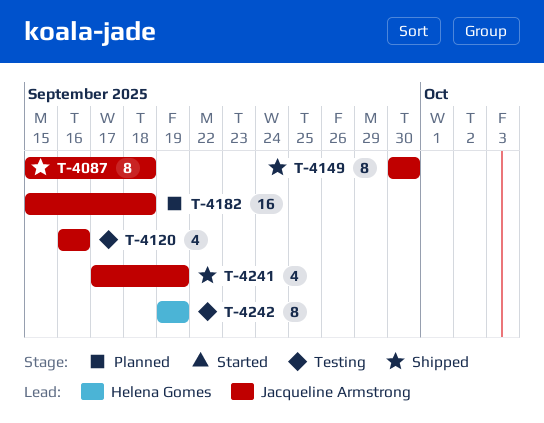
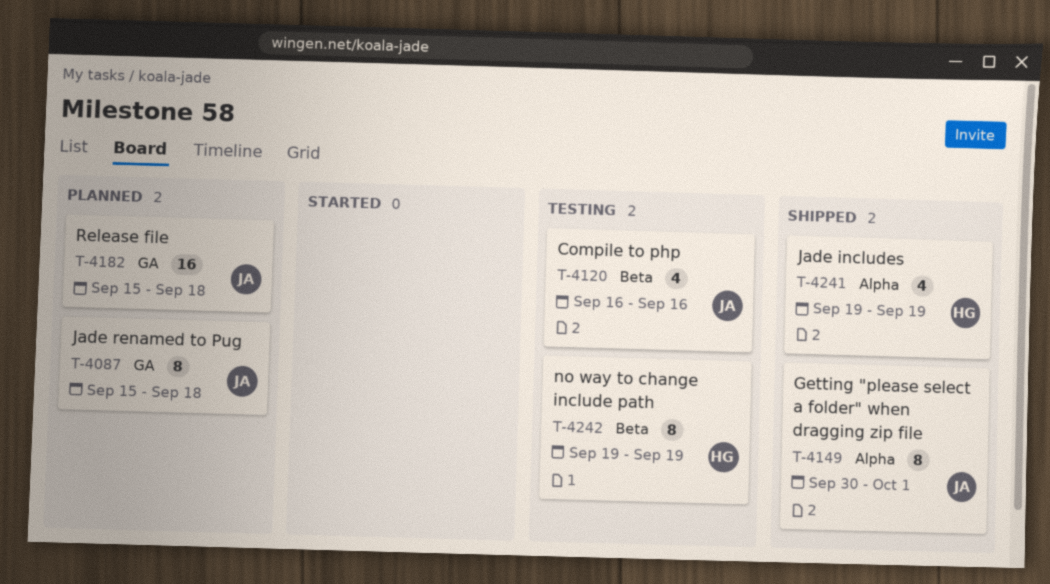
T-4087, status: Shipped -> Planned
T-4149, due: Sep 30 -> Oct 1
T-4241, owner: Jacqueline Armstrong -> Helena Gomes
T-4241, start: Sep 17 -> Sep 19

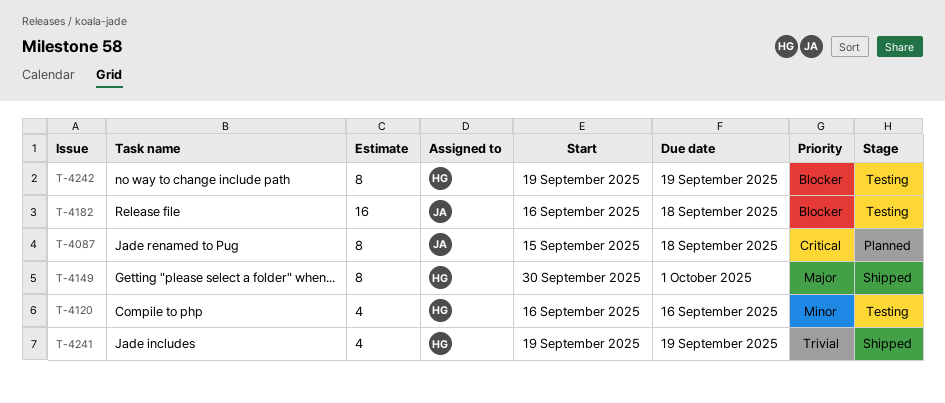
T-4120, owner: JA -> HG
T-4149, owner: JA -> HG
T-4182, status: Planned -> Testing
T-4182, start: Sep 15 -> Sep 16

